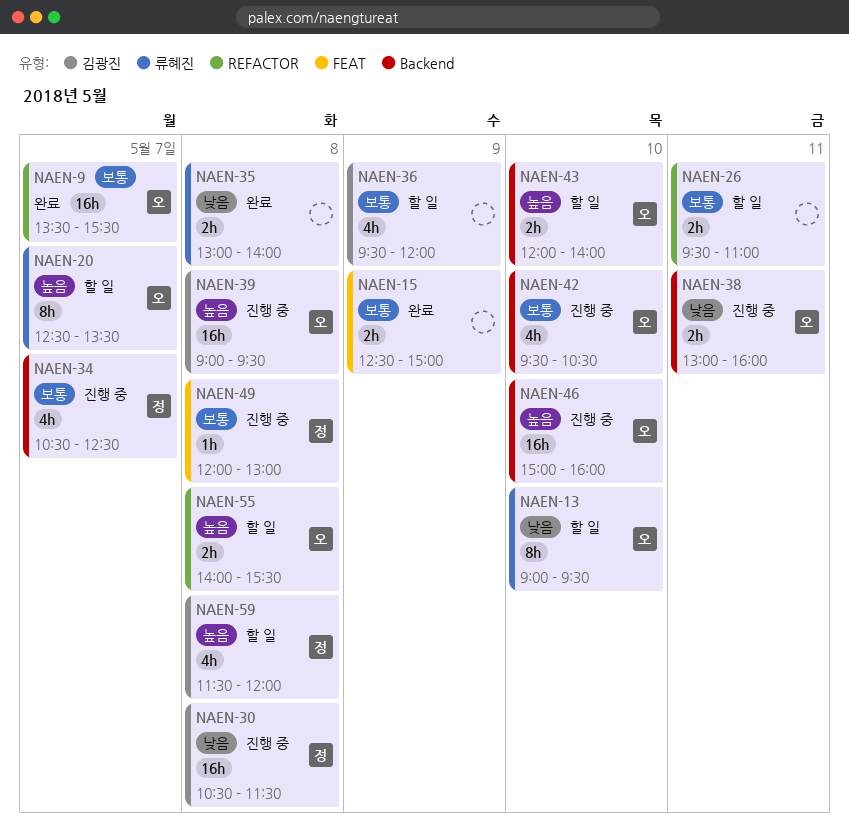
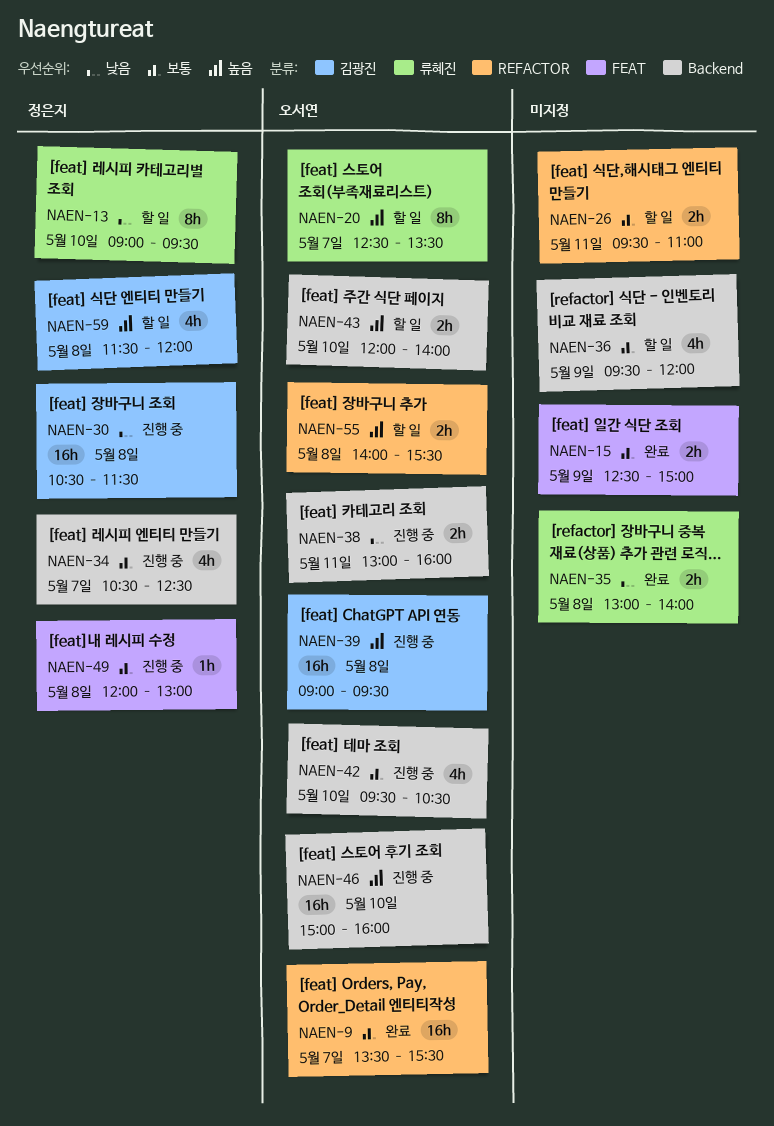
NAEN-13, owner: 오서연 -> 정은지
NAEN-36, label: 김광진 -> Backend

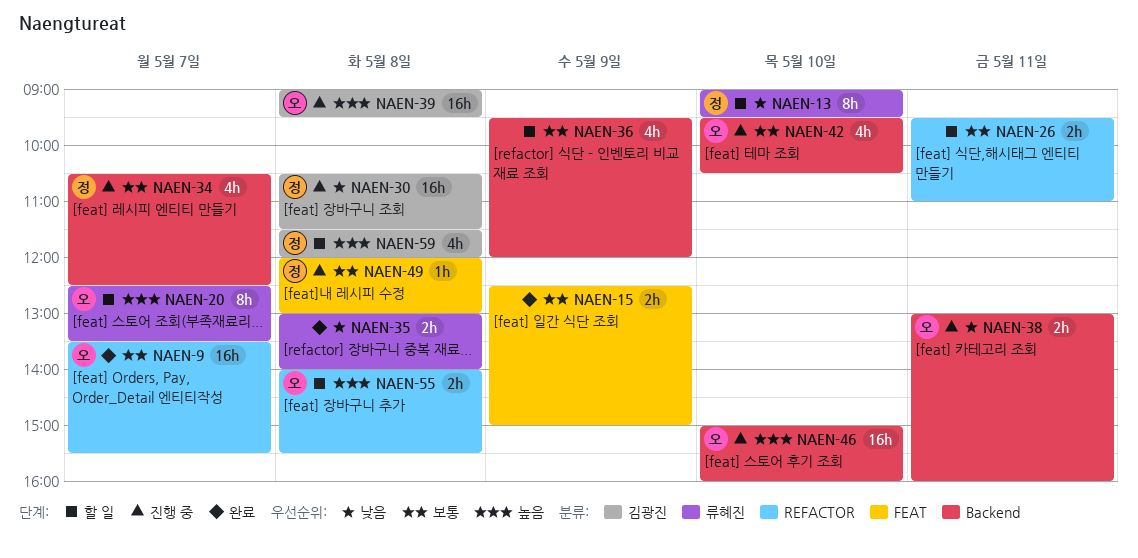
NAEN-43: present -> none

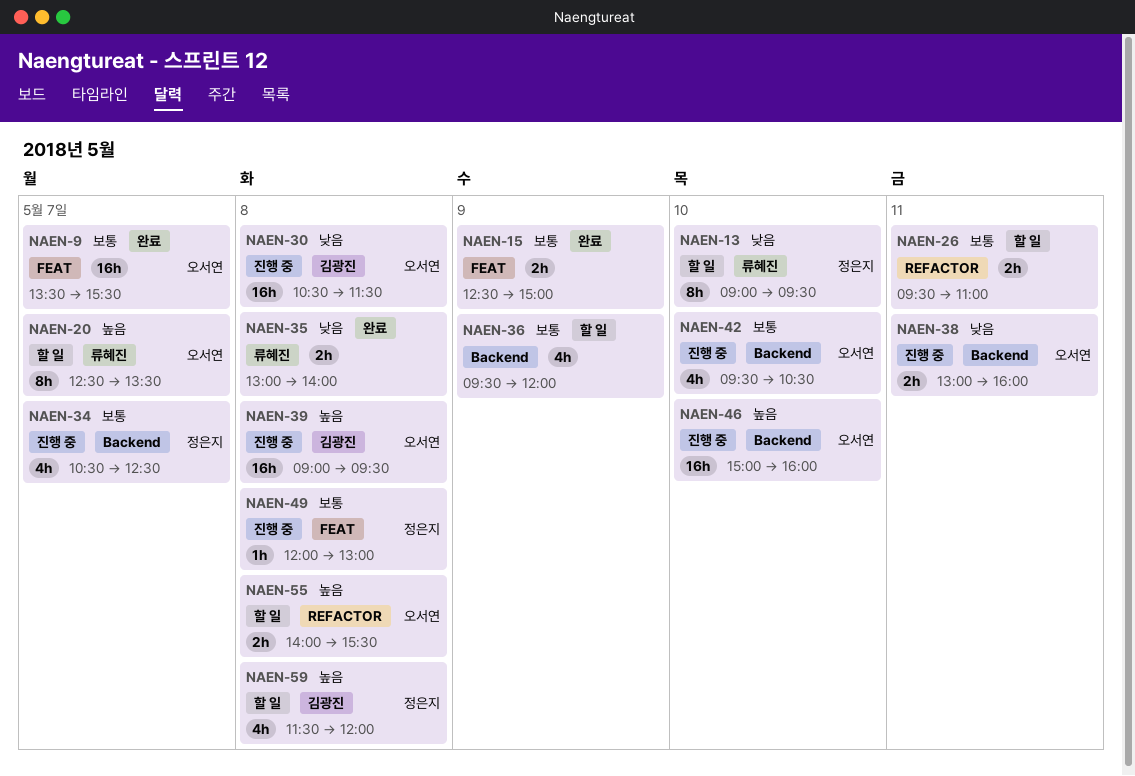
NAEN-9, label: REFACTOR -> FEAT
NAEN-30, owner: 정은지 -> 오서연

